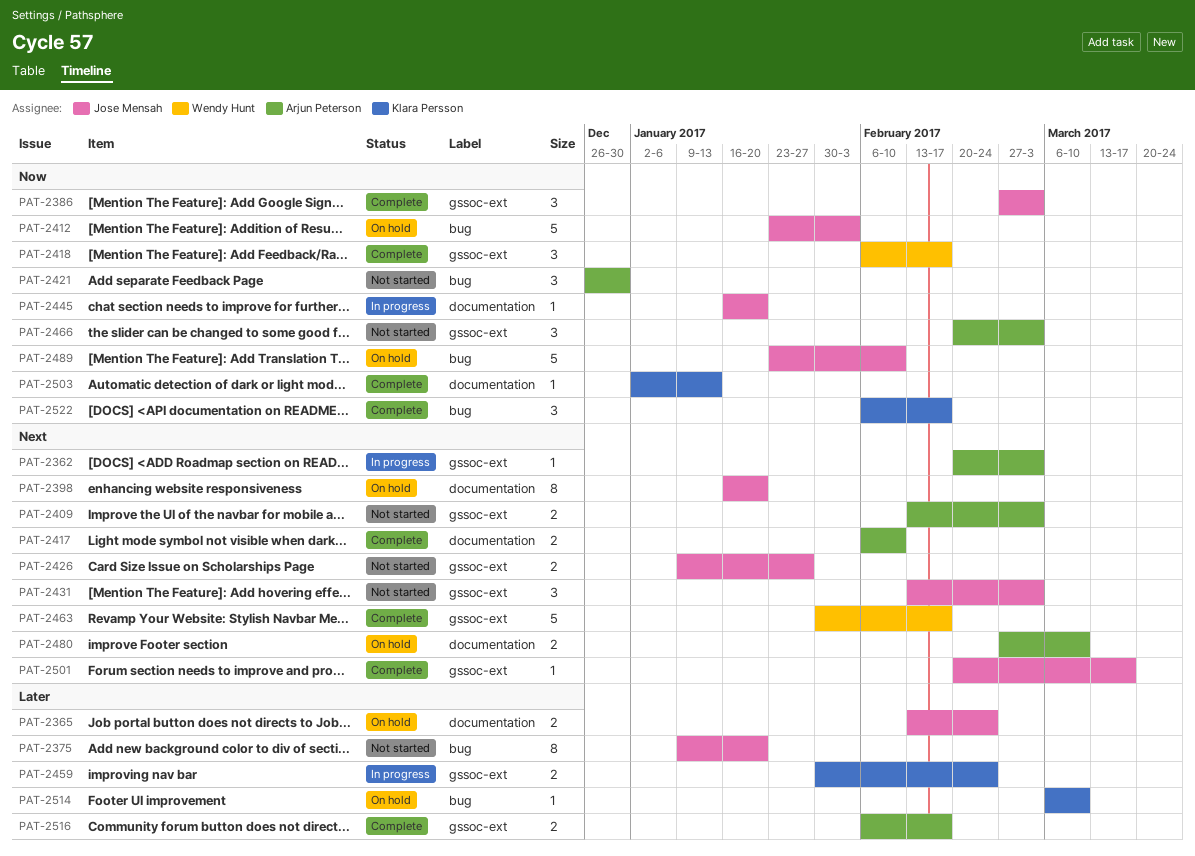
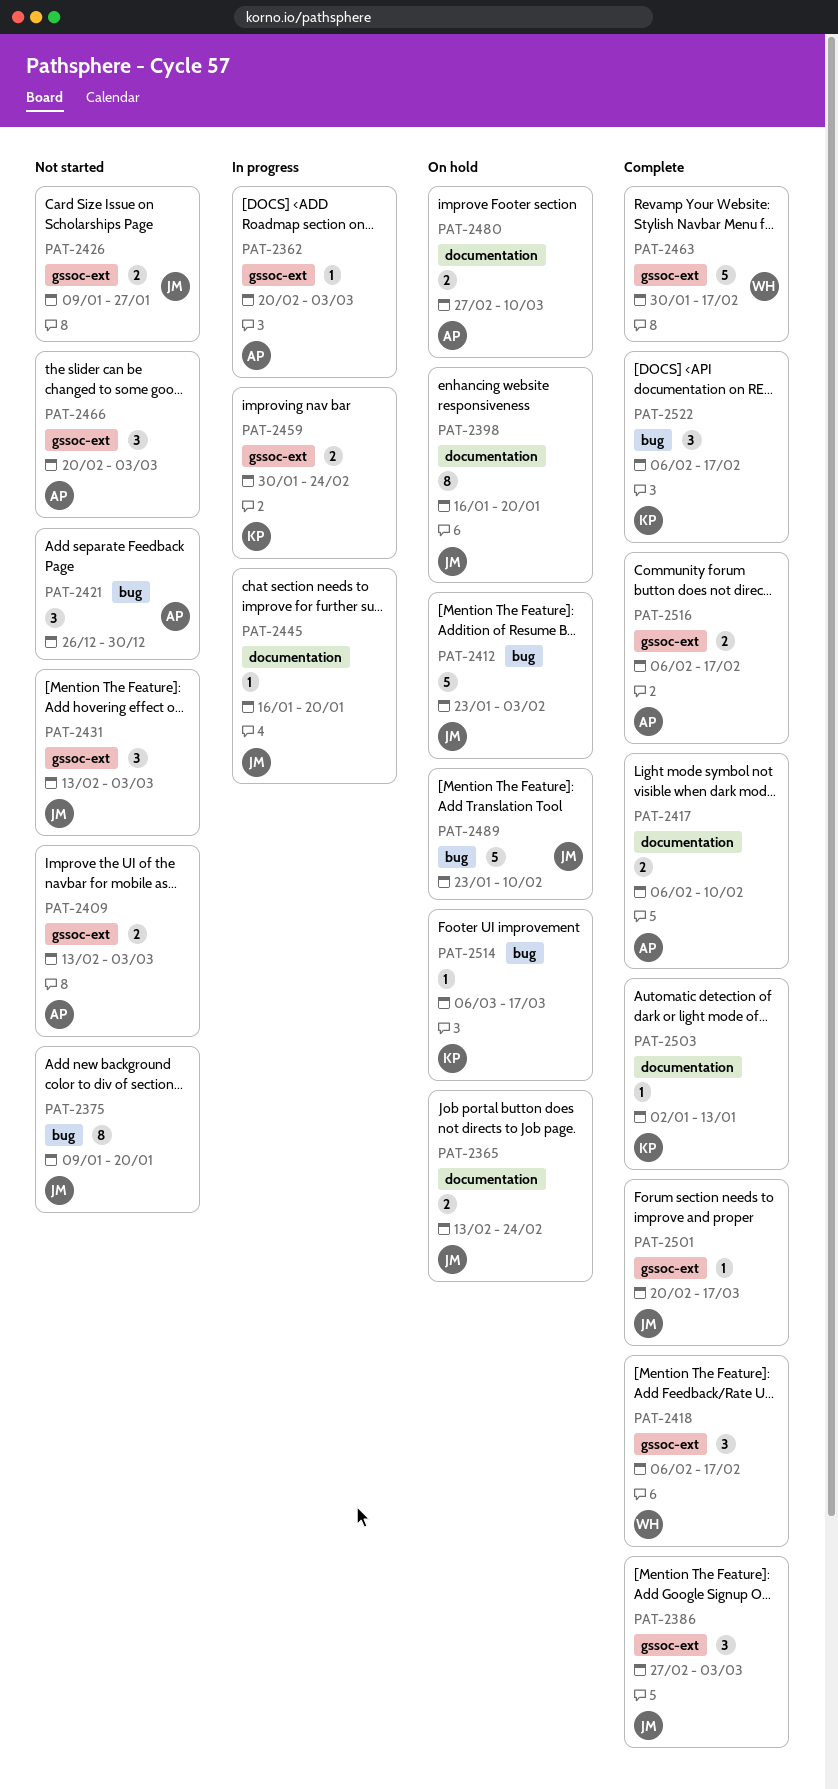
PAT-2514, due: Mar 10 -> Mar 17

